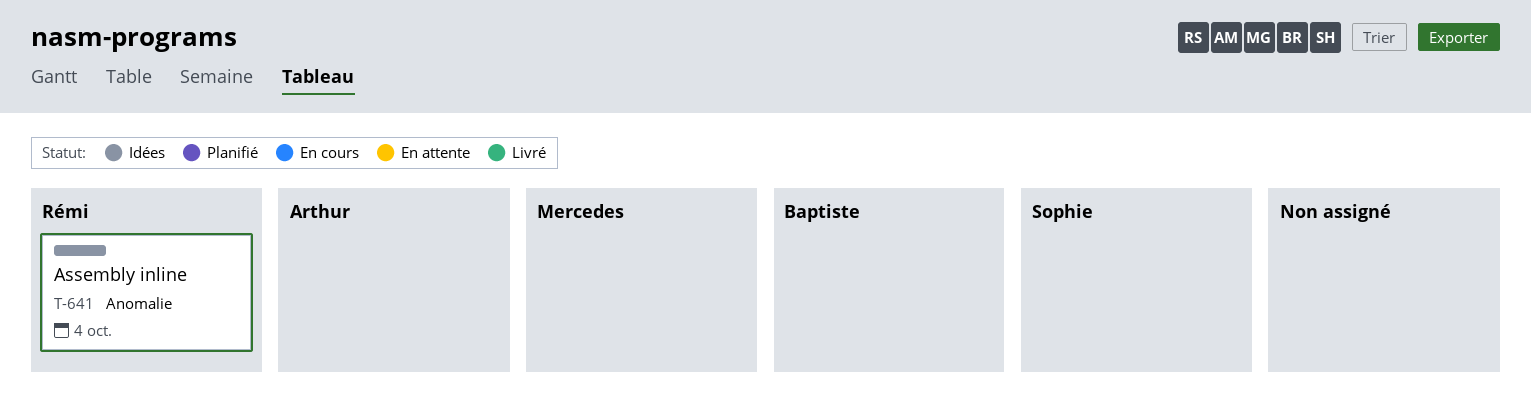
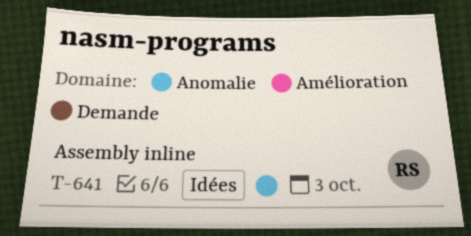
T-641, due: Oct 4 -> Oct 3

